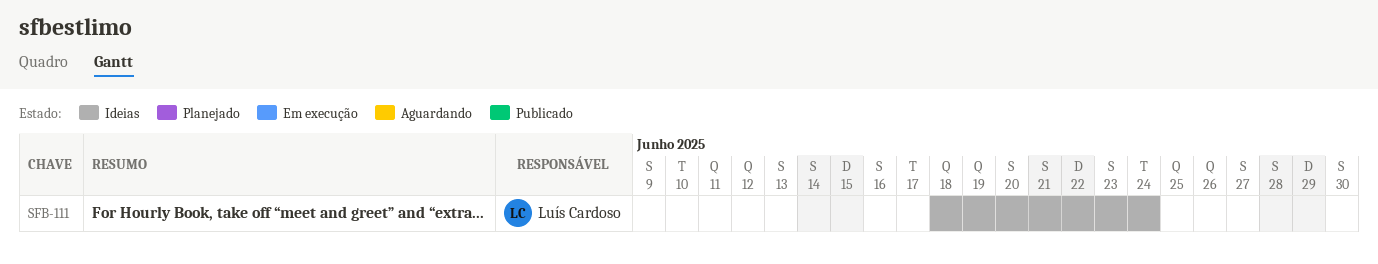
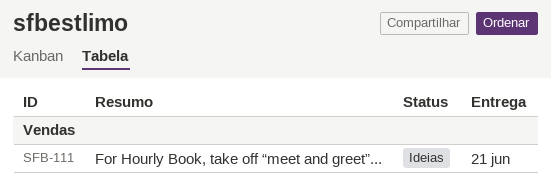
SFB-111, due: Jun 24 -> Jun 21

